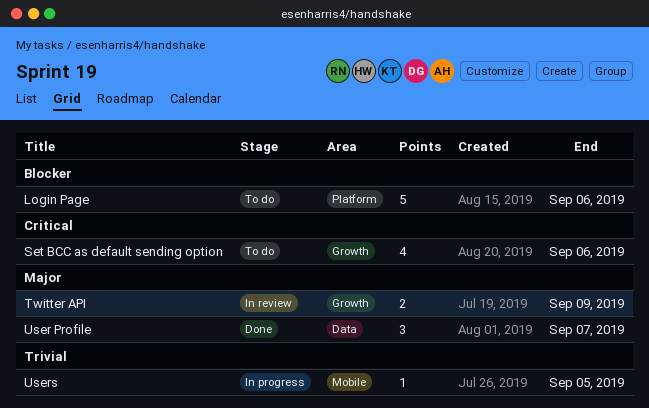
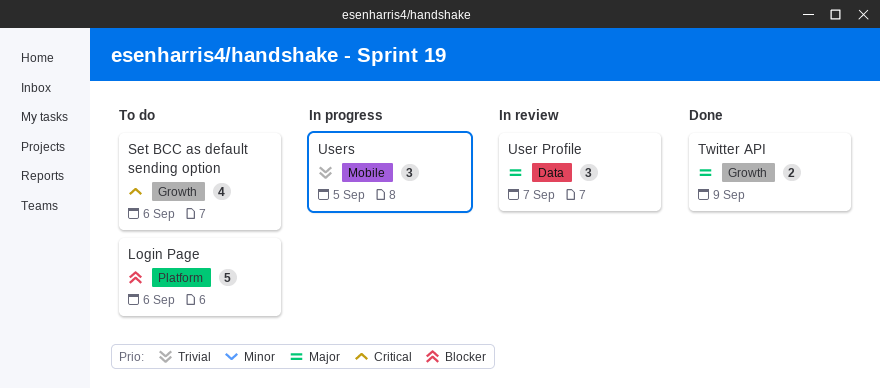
Twitter API, status: In review -> Done
User Profile, status: Done -> In review
Users, estimate: 1 -> 3

